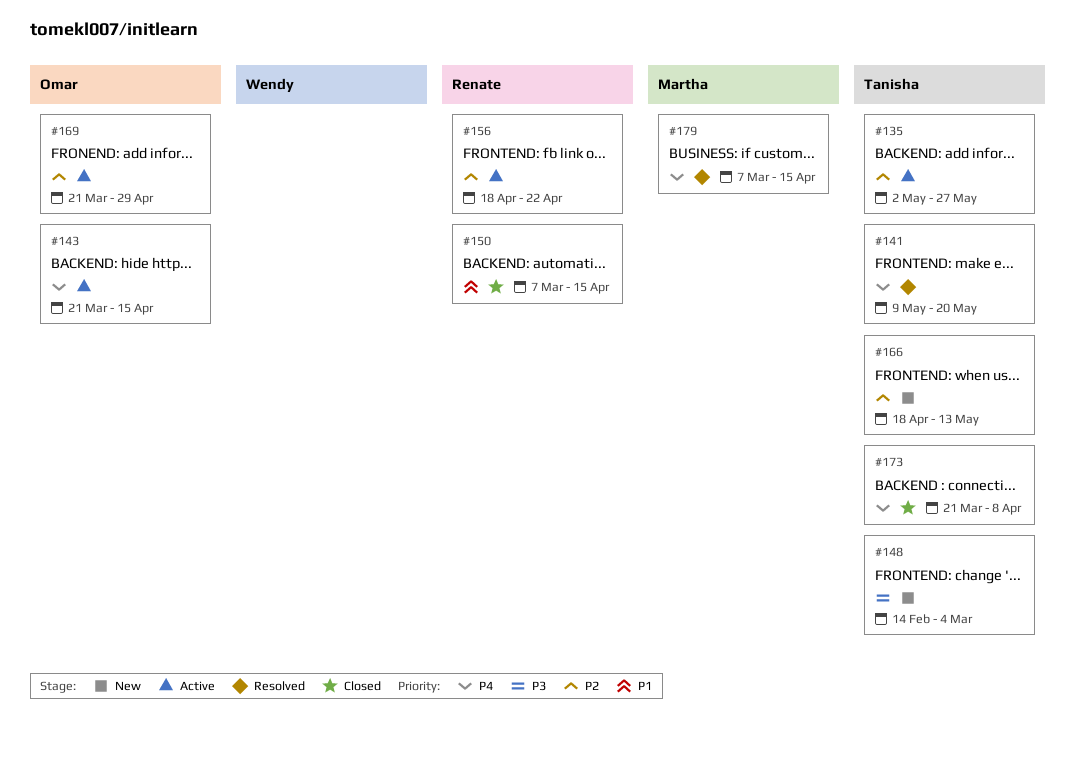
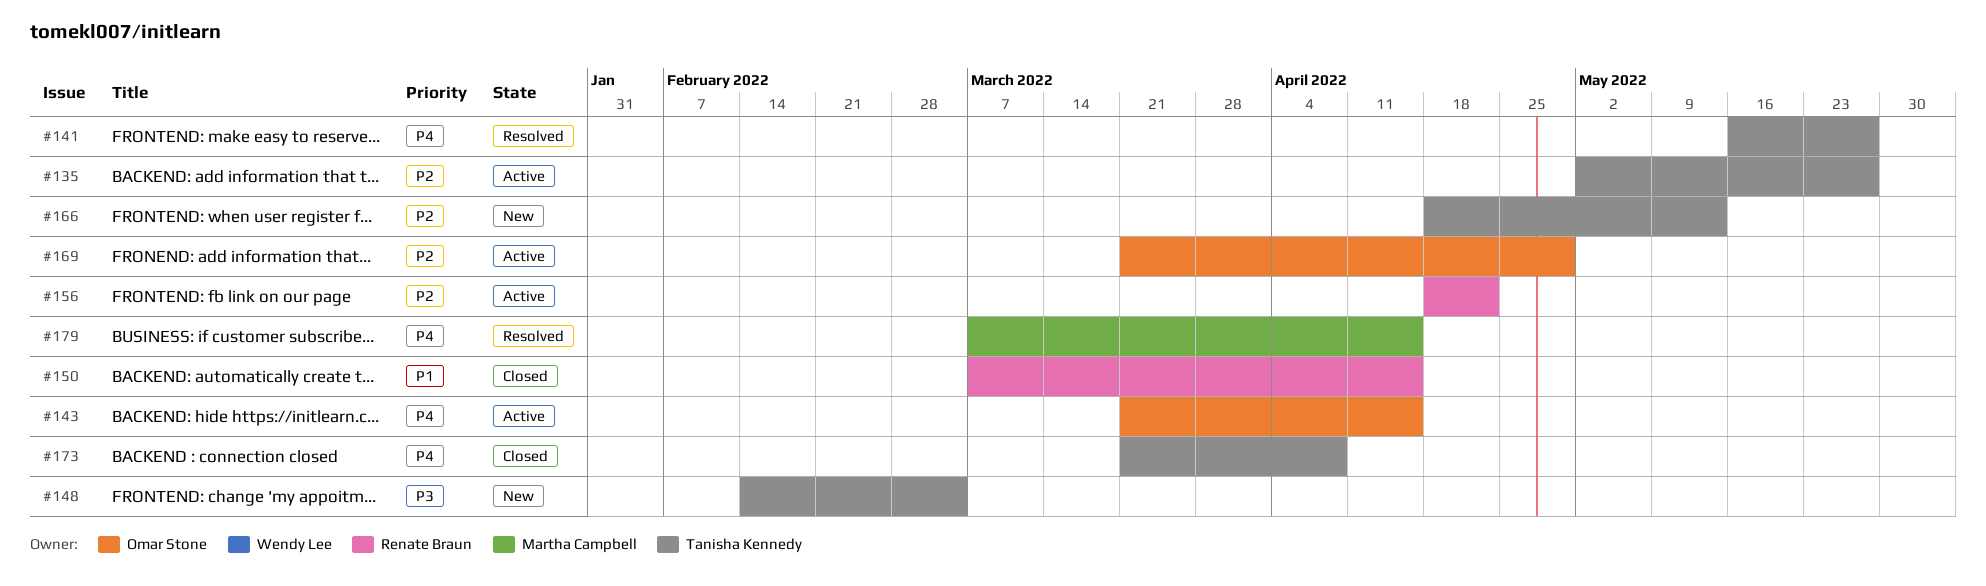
#141, start: May 9 -> May 16
#141, due: May 20 -> May 27

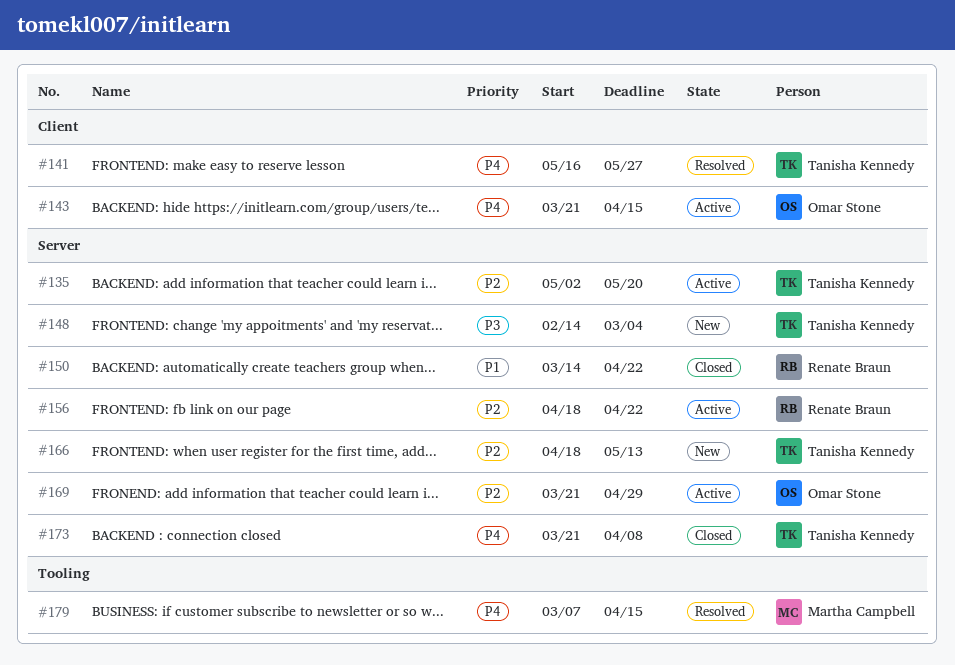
#135, due: May 27 -> May 20
#150, start: Mar 7 -> Mar 14
#150, due: Apr 15 -> Apr 22

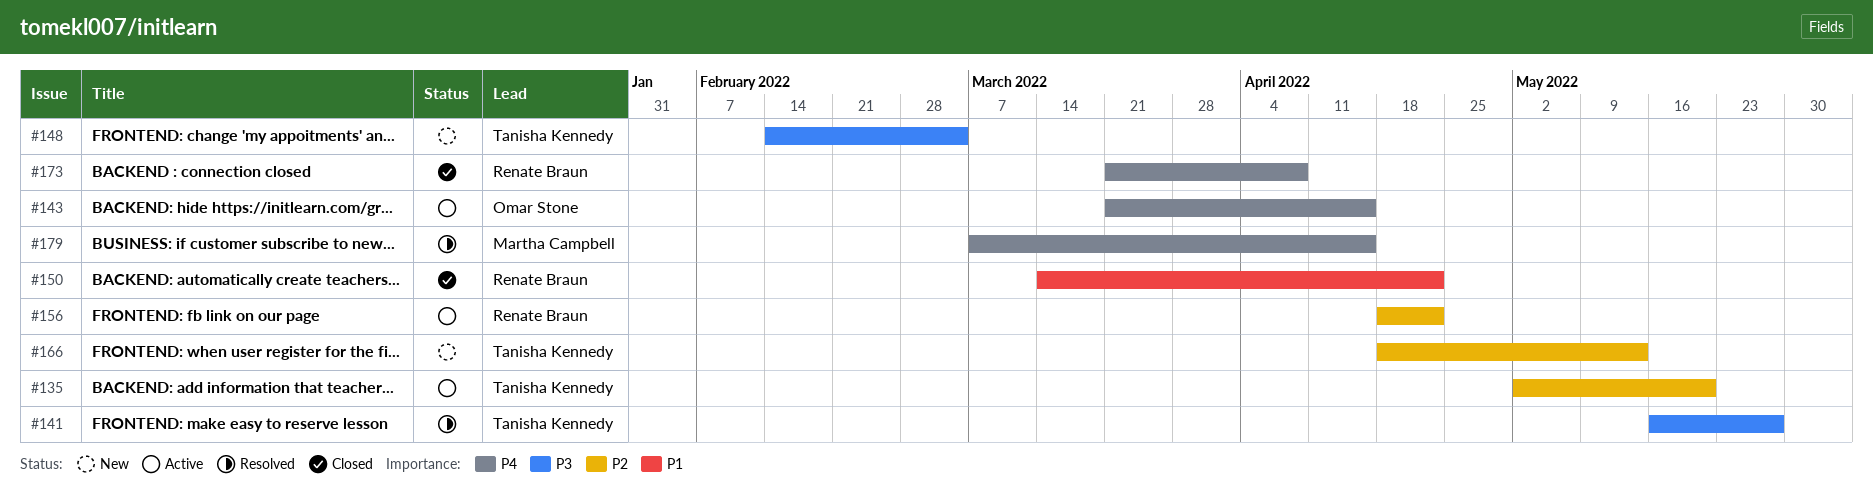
#141, priority: P4 -> P3
#169: present -> none
#173, owner: Tanisha Kennedy -> Renate Braun

